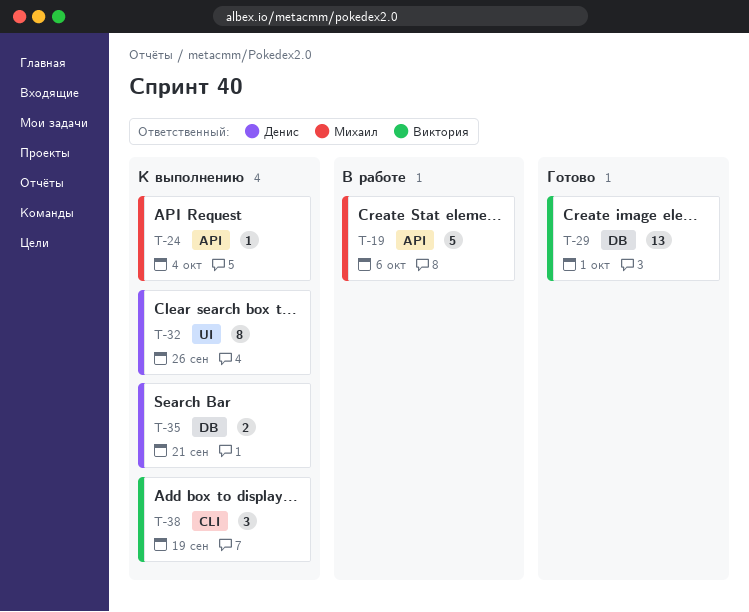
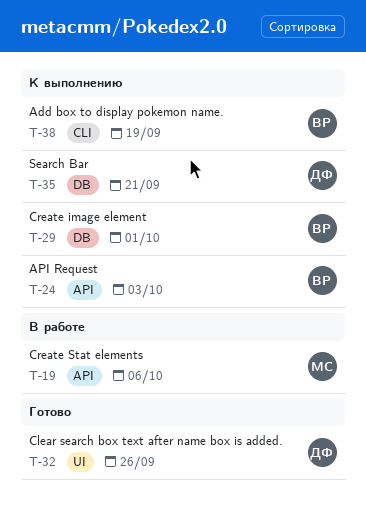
T-24, owner: Михаил -> Виктория
T-24, due: Oct 4 -> Oct 3
T-29, status: Готово -> К выполнению
T-32, status: К выполнению -> Готово

